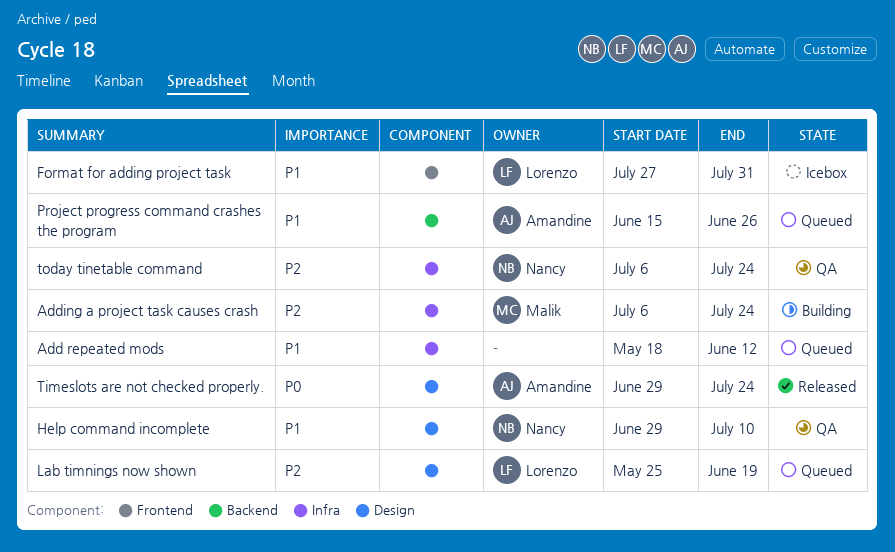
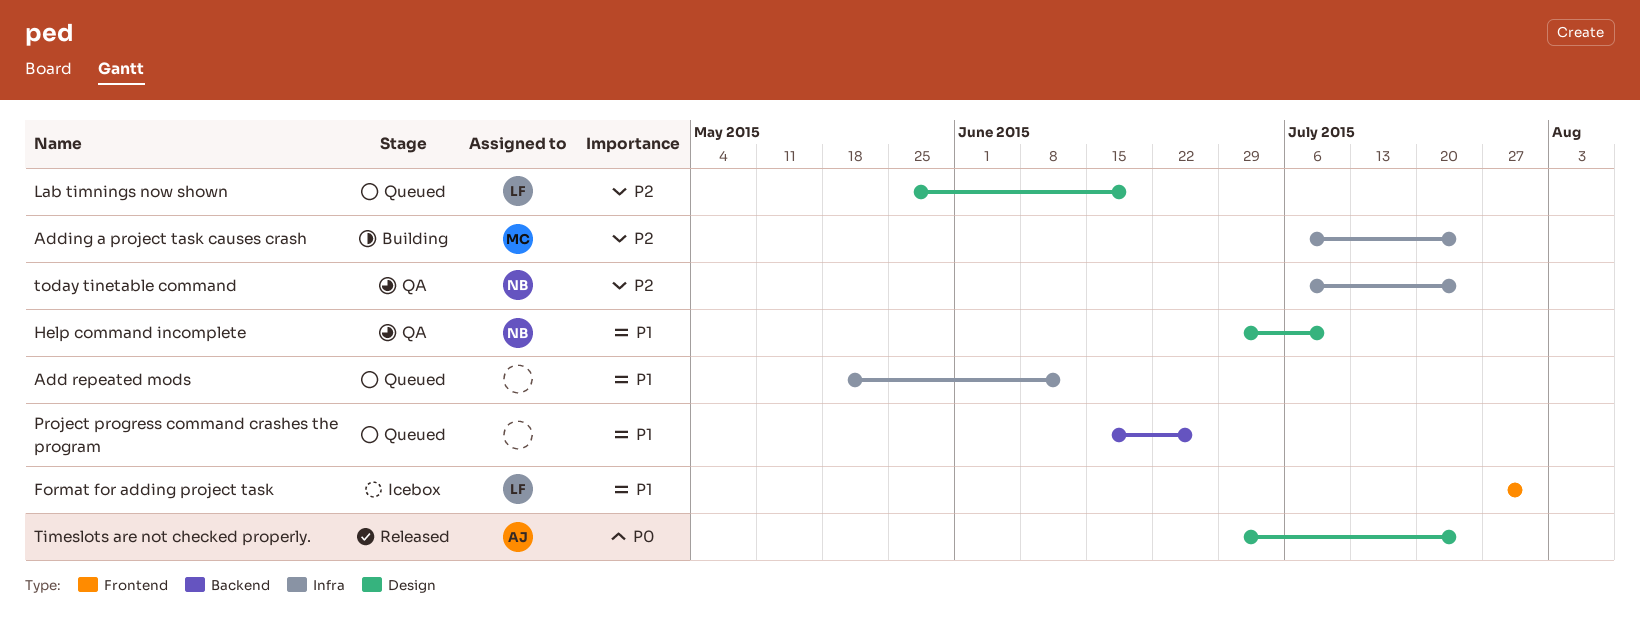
Project progress command crashes the program, owner: Amandine -> none

